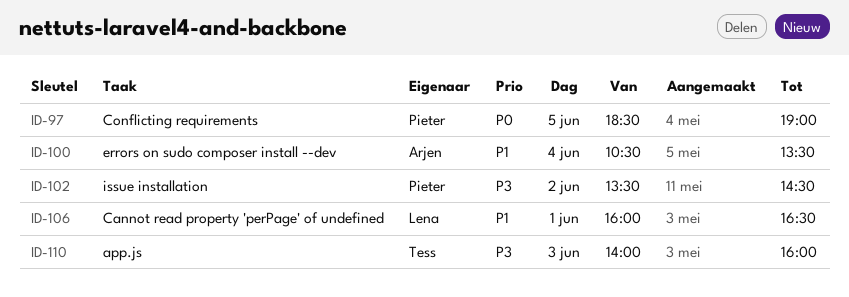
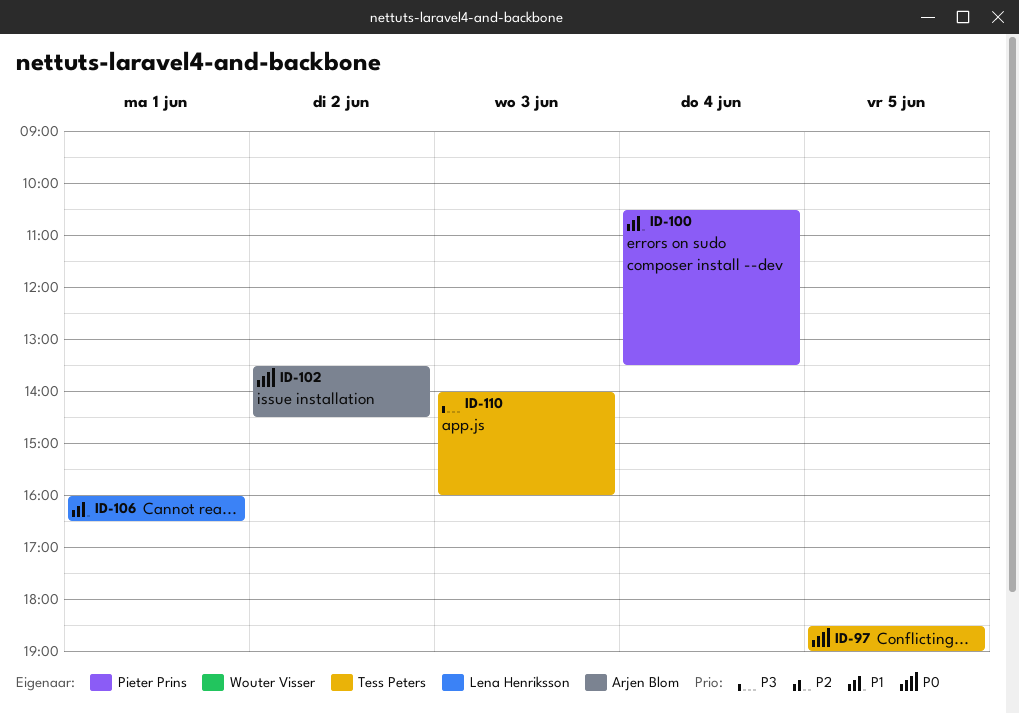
ID-97, owner: Pieter Prins -> Tess Peters
ID-100, owner: Arjen Blom -> Pieter Prins
ID-102, owner: Pieter Prins -> Arjen Blom
ID-102, priority: P3 -> P0

